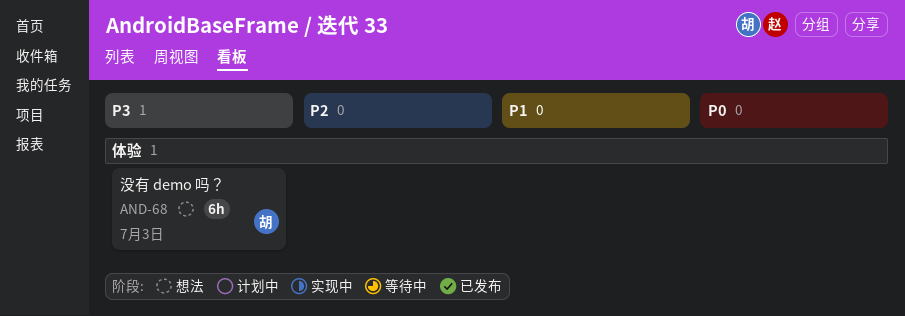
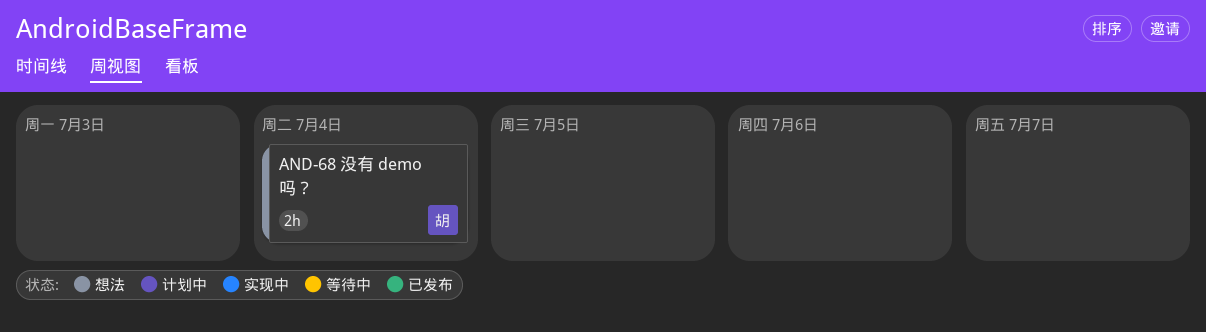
AND-68, estimate: 6h -> 2h
AND-68, due: Jul 3 -> Jul 4

